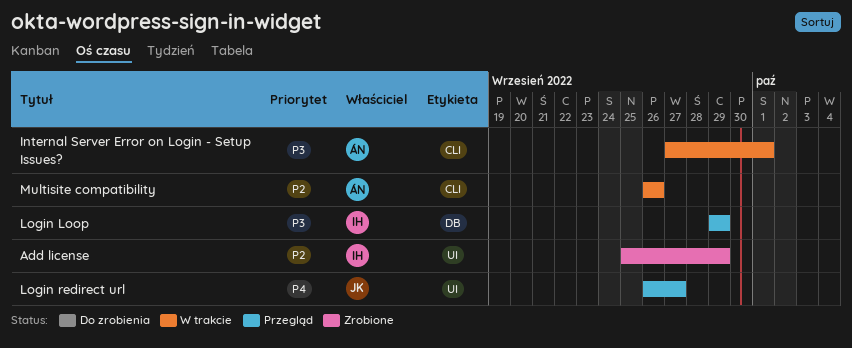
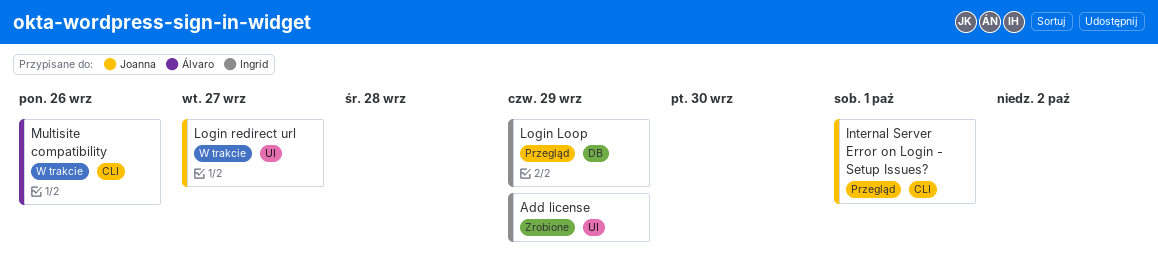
Internal Server Error on Login - Setup Issues?, status: W trakcie -> Przegląd
Internal Server Error on Login - Setup Issues?, owner: Álvaro -> Joanna
Login redirect url, status: Przegląd -> W trakcie

